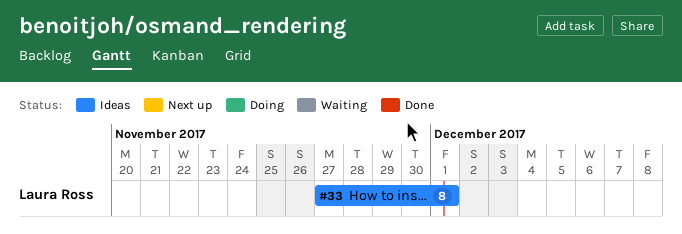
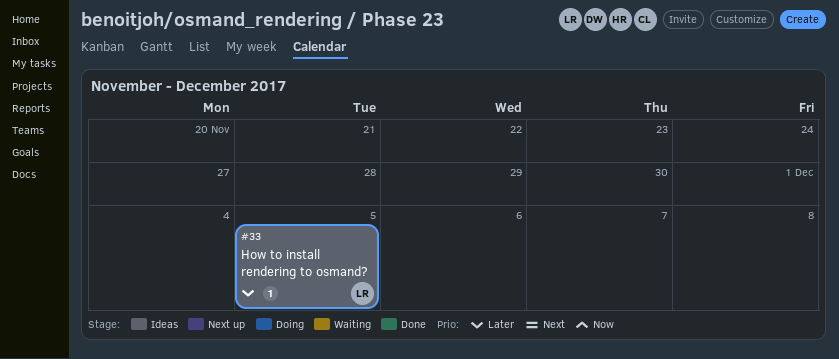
#33, estimate: 8 -> 1
#33, due: Dec 1 -> Dec 5

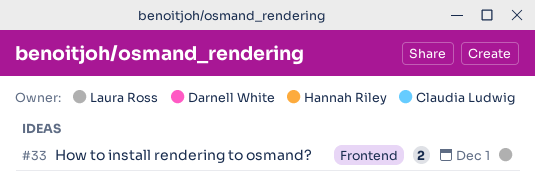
#33, estimate: 1 -> 2
#33, due: Dec 5 -> Dec 1

